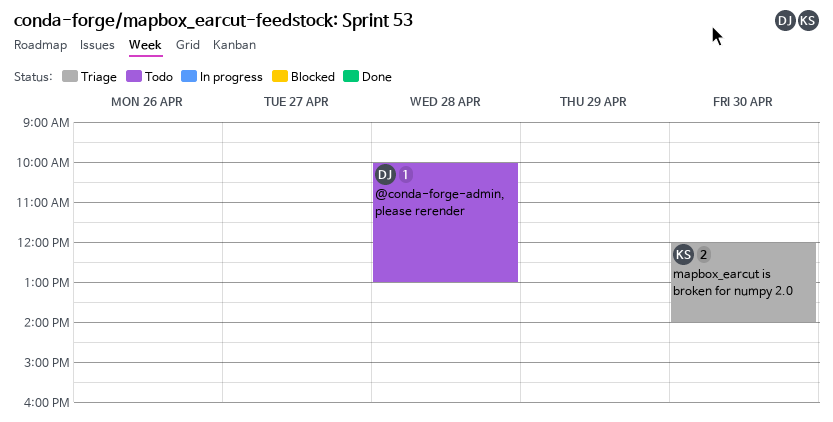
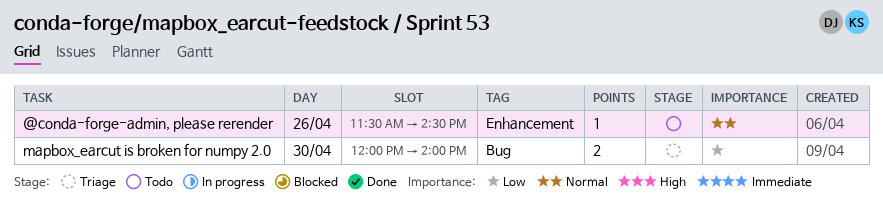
@conda-forge-admin, please rerender, day: Apr 28 -> Apr 26
@conda-forge-admin, please rerender, begins: 10:00 -> 11:30
@conda-forge-admin, please rerender, ends: 13:00 -> 14:30

